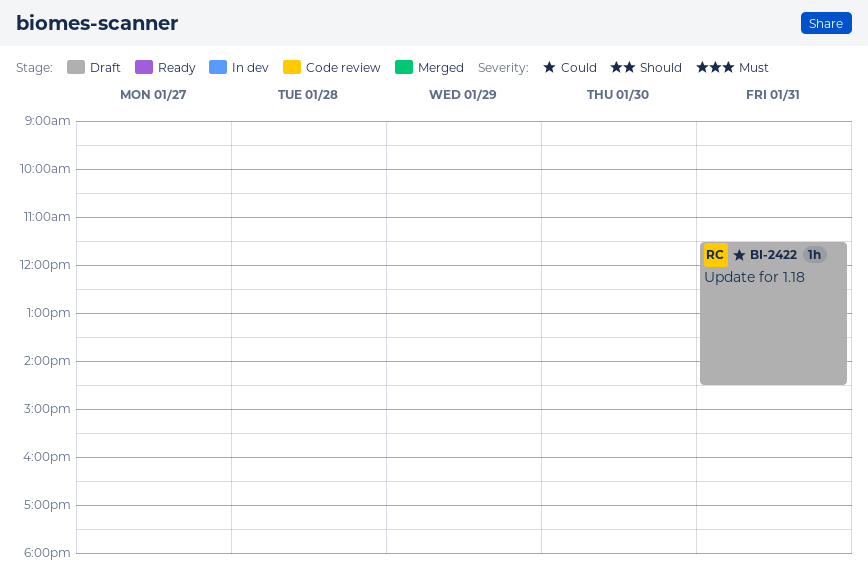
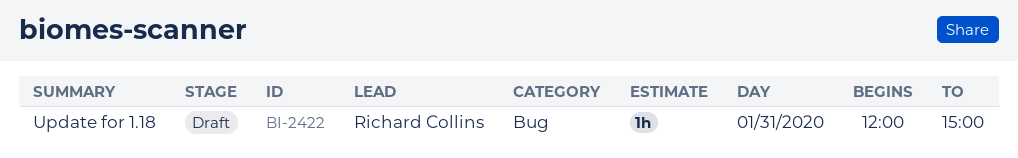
BI-2422, begins: 11:30 -> 12:00
BI-2422, ends: 14:30 -> 15:00

